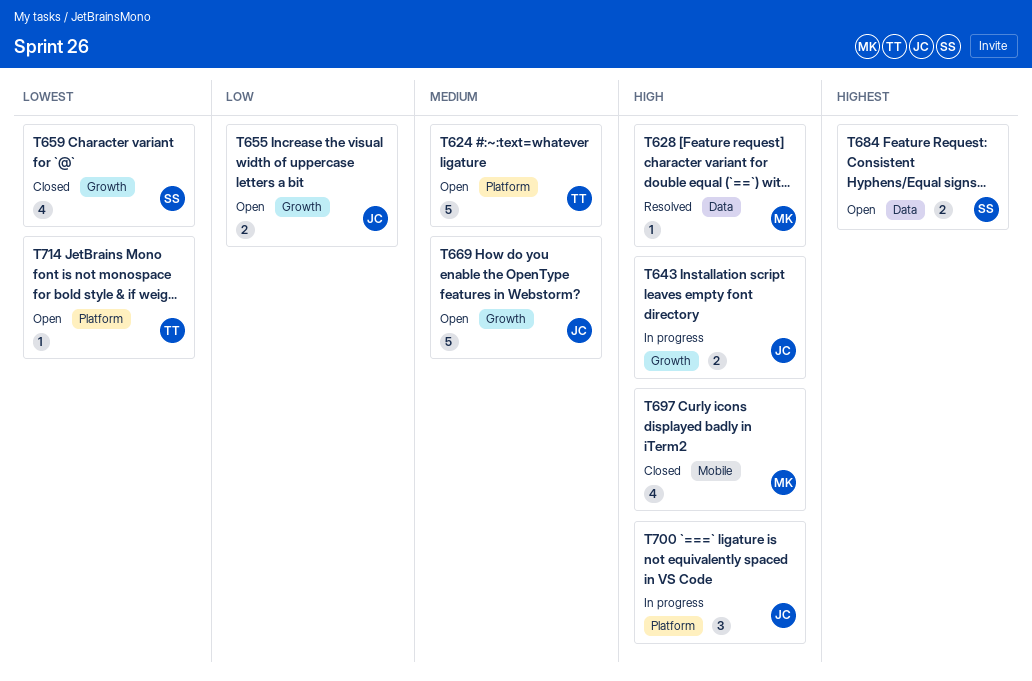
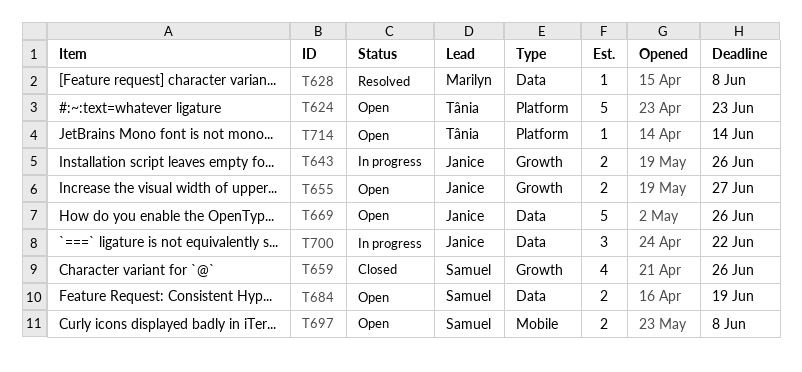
T669, label: Growth -> Data
T697, status: Closed -> Open
T697, owner: Marilyn -> Samuel
T697, estimate: 4 -> 2
T700, label: Platform -> Data

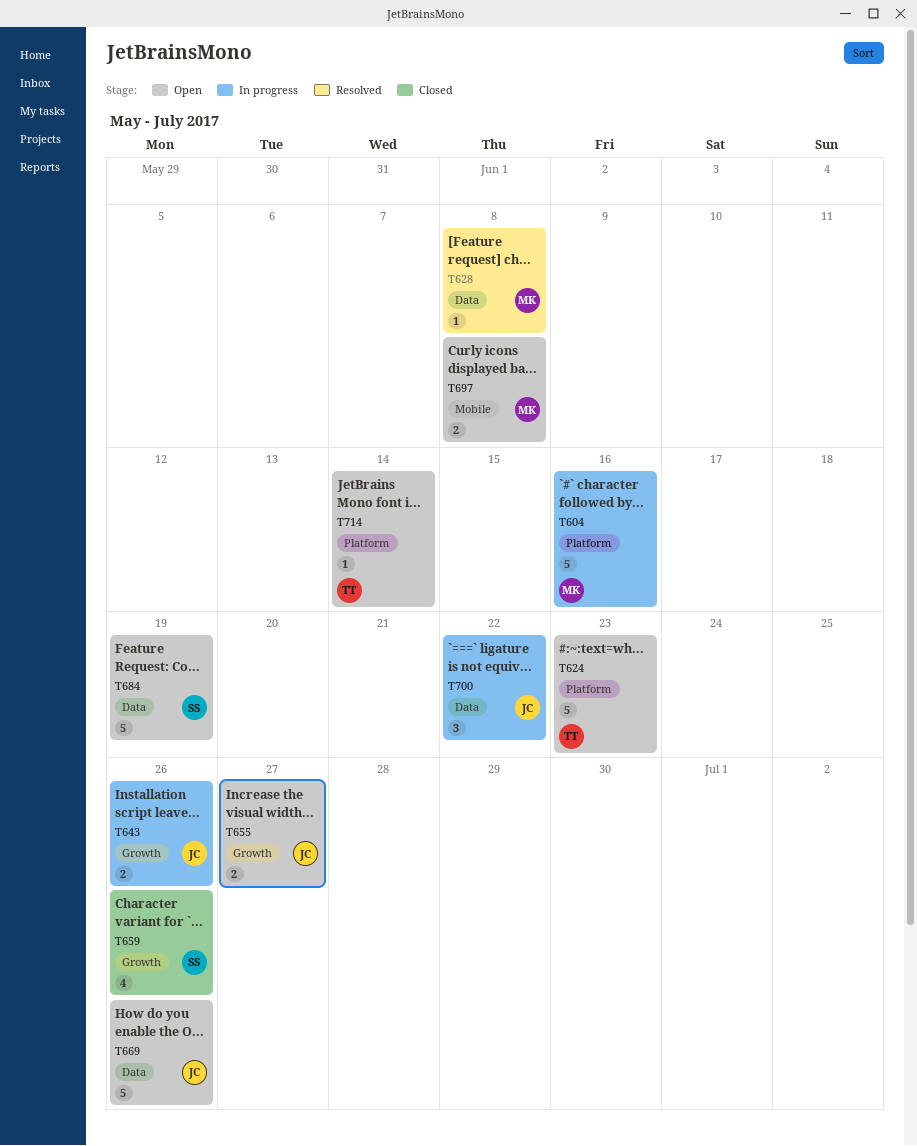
T604: none -> present
T684, estimate: 2 -> 5
T697, owner: Samuel -> Marilyn

